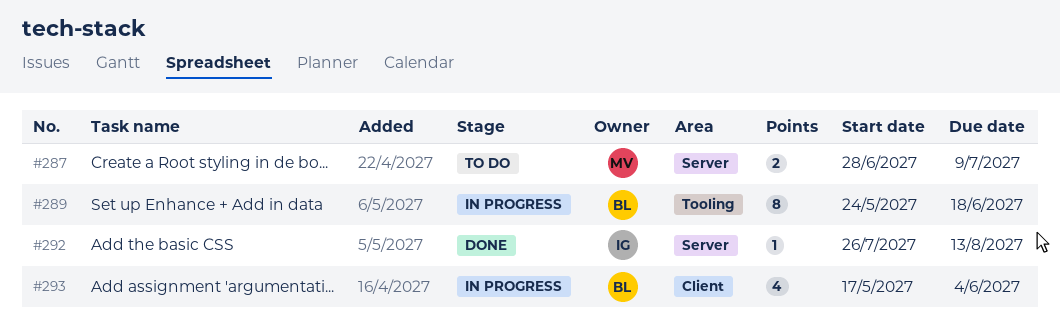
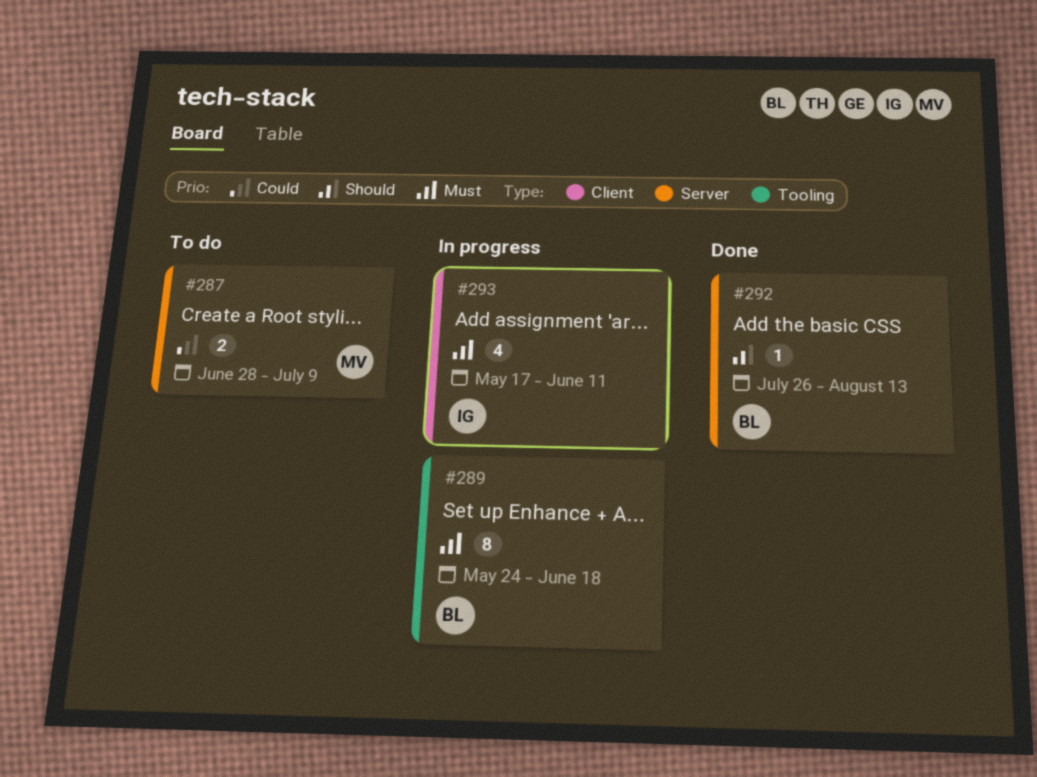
#292, owner: IG -> BL
#293, owner: BL -> IG
#293, due: Jun 4 -> Jun 11

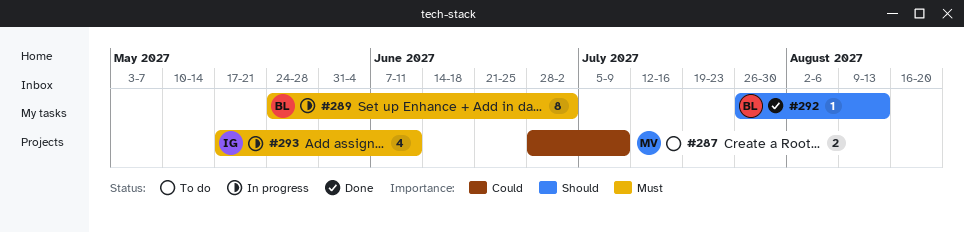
#289, due: Jun 18 -> Jul 2

